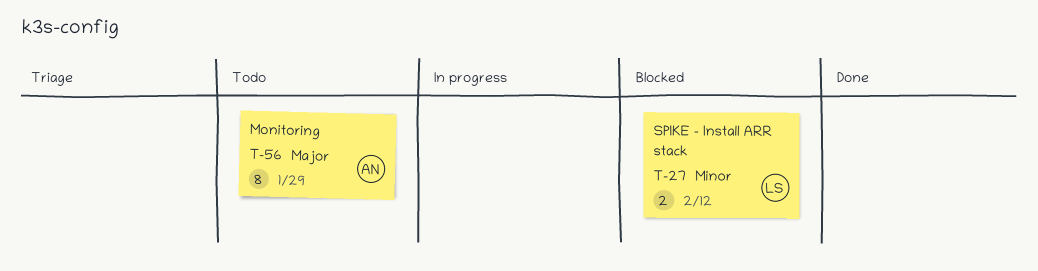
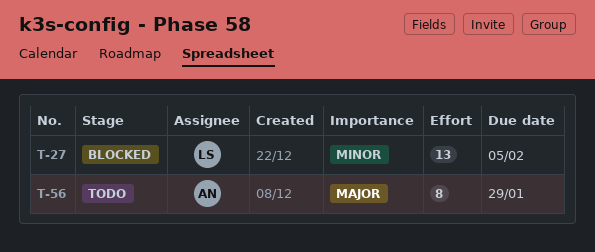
T-27, estimate: 2 -> 13
T-27, due: Feb 12 -> Feb 5

